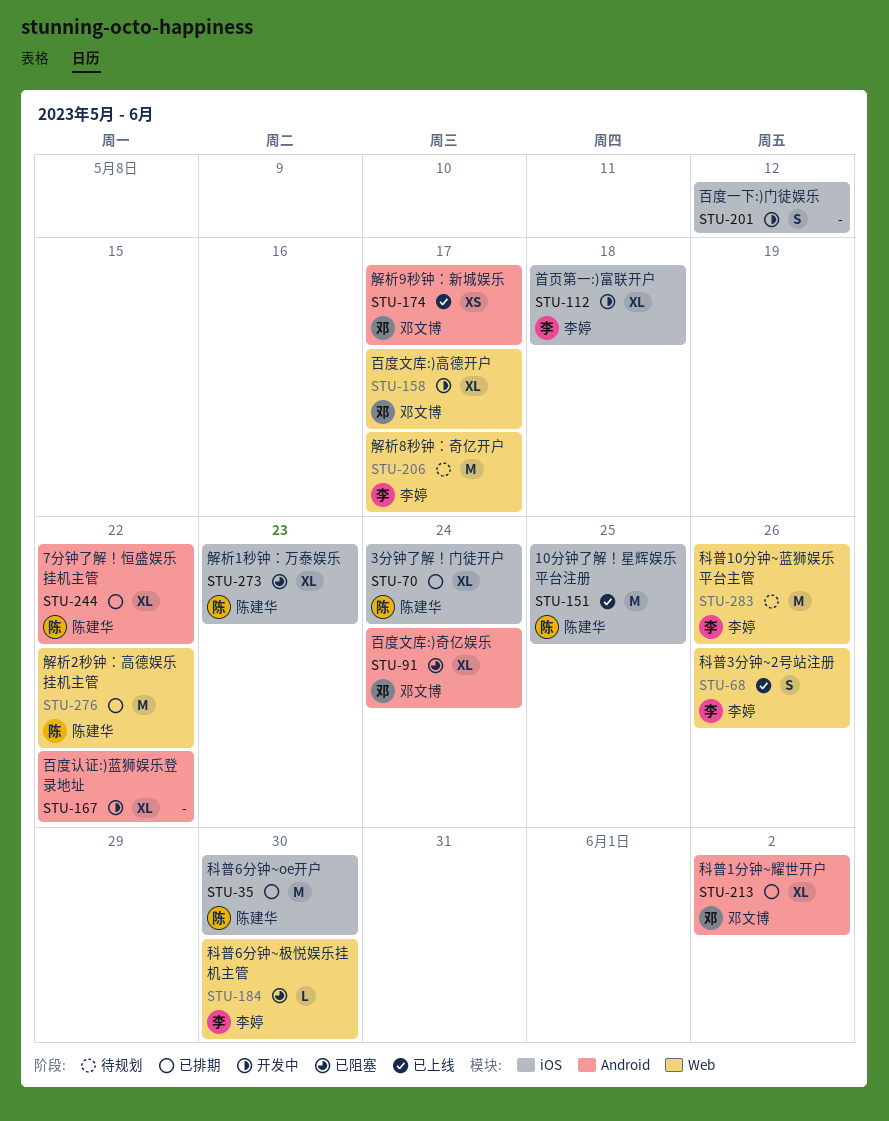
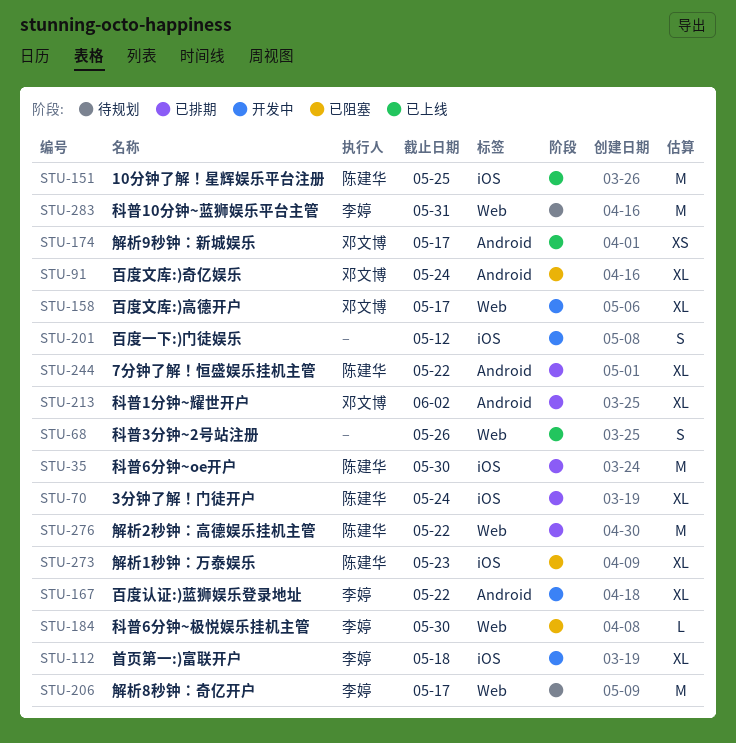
STU-68, owner: 李婷 -> none
STU-167, owner: none -> 李婷
STU-283, due: May 26 -> May 31

